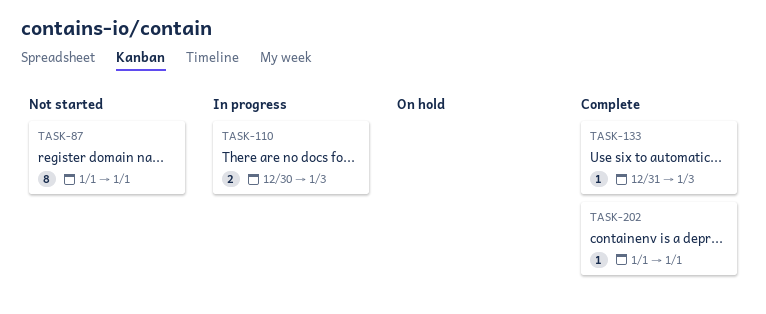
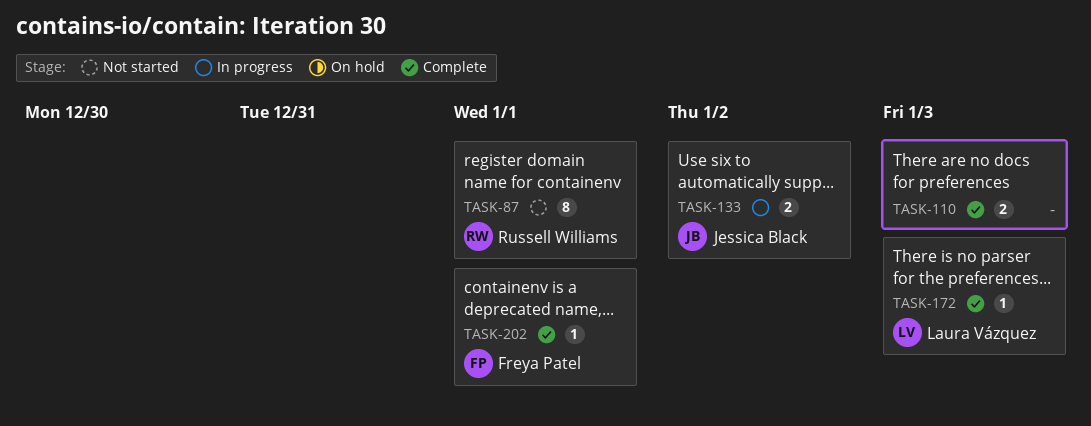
TASK-110, status: In progress -> Complete
TASK-133, status: Complete -> In progress
TASK-133, estimate: 1 -> 2
TASK-133, due: Jan 3 -> Jan 2
TASK-172: none -> present

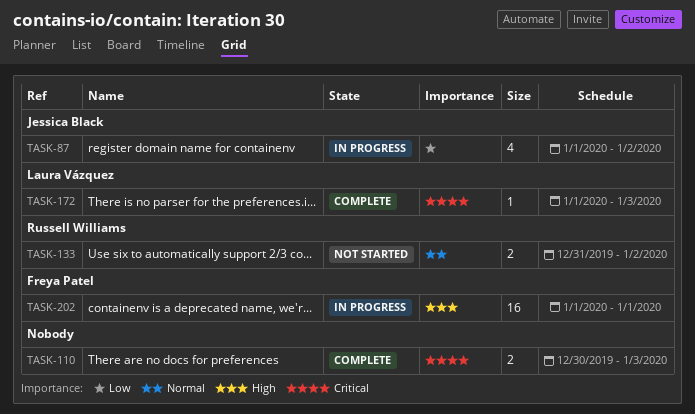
TASK-87, status: Not started -> In progress
TASK-87, owner: Russell Williams -> Jessica Black
TASK-87, estimate: 8 -> 4
TASK-87, due: Jan 1 -> Jan 2
TASK-133, status: In progress -> Not started
TASK-133, owner: Jessica Black -> Russell Williams
TASK-202, status: Complete -> In progress
TASK-202, estimate: 1 -> 16

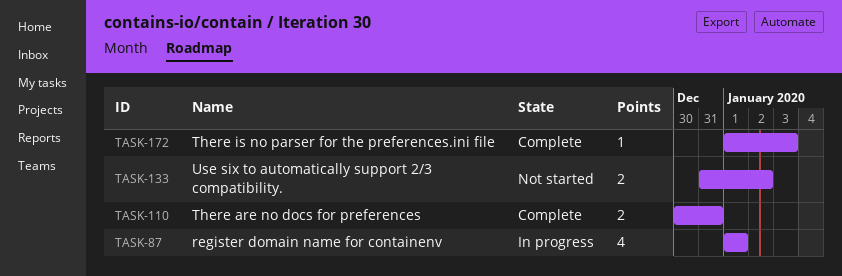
TASK-87, due: Jan 2 -> Jan 1
TASK-110, due: Jan 3 -> Dec 31
TASK-202: present -> none

